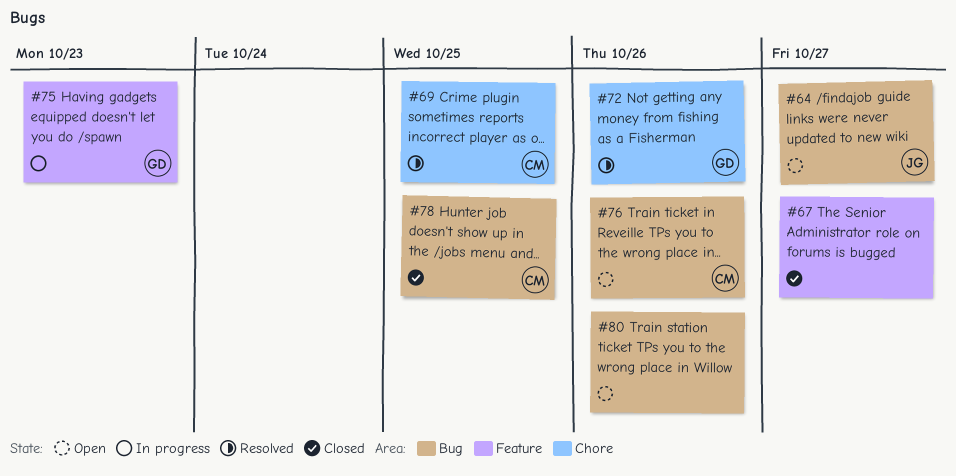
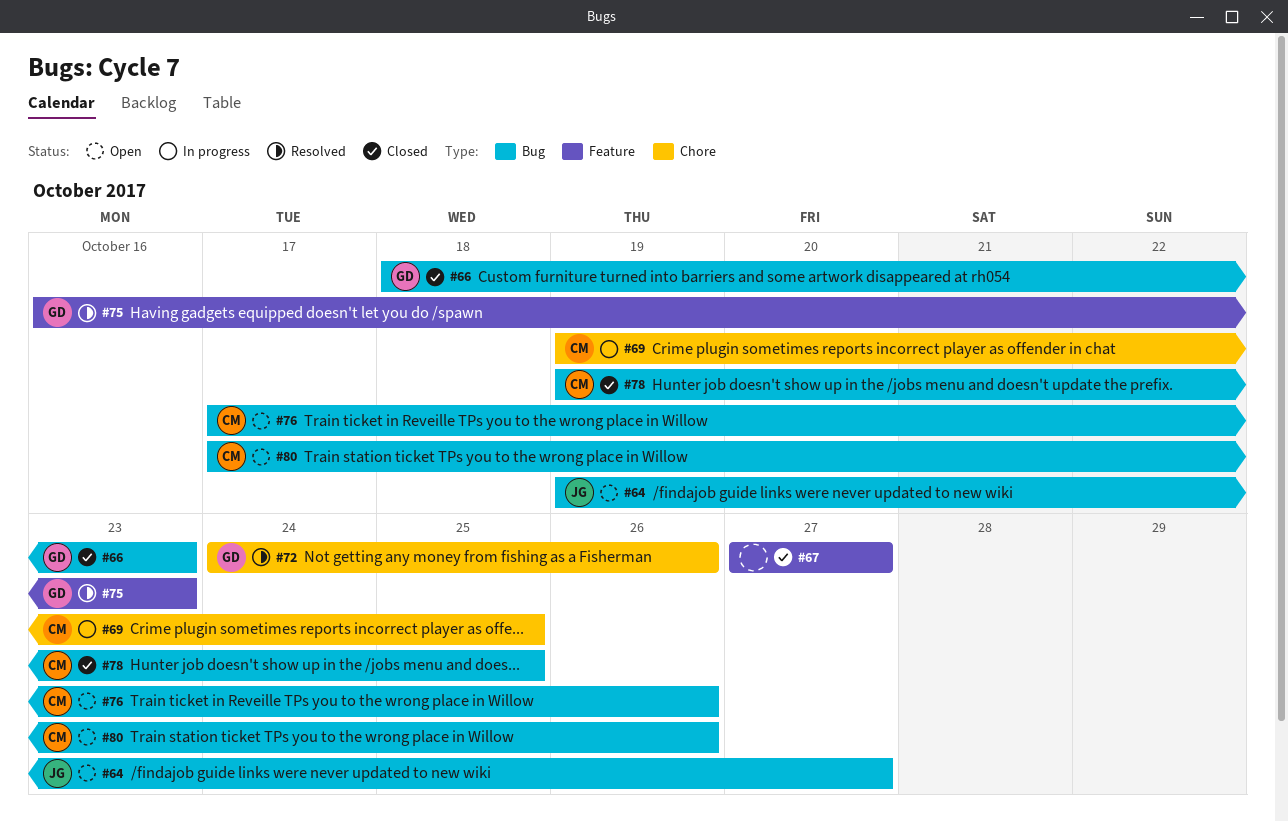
#66: none -> present
#69, status: Resolved -> In progress
#75, status: In progress -> Resolved
#80, owner: none -> CM

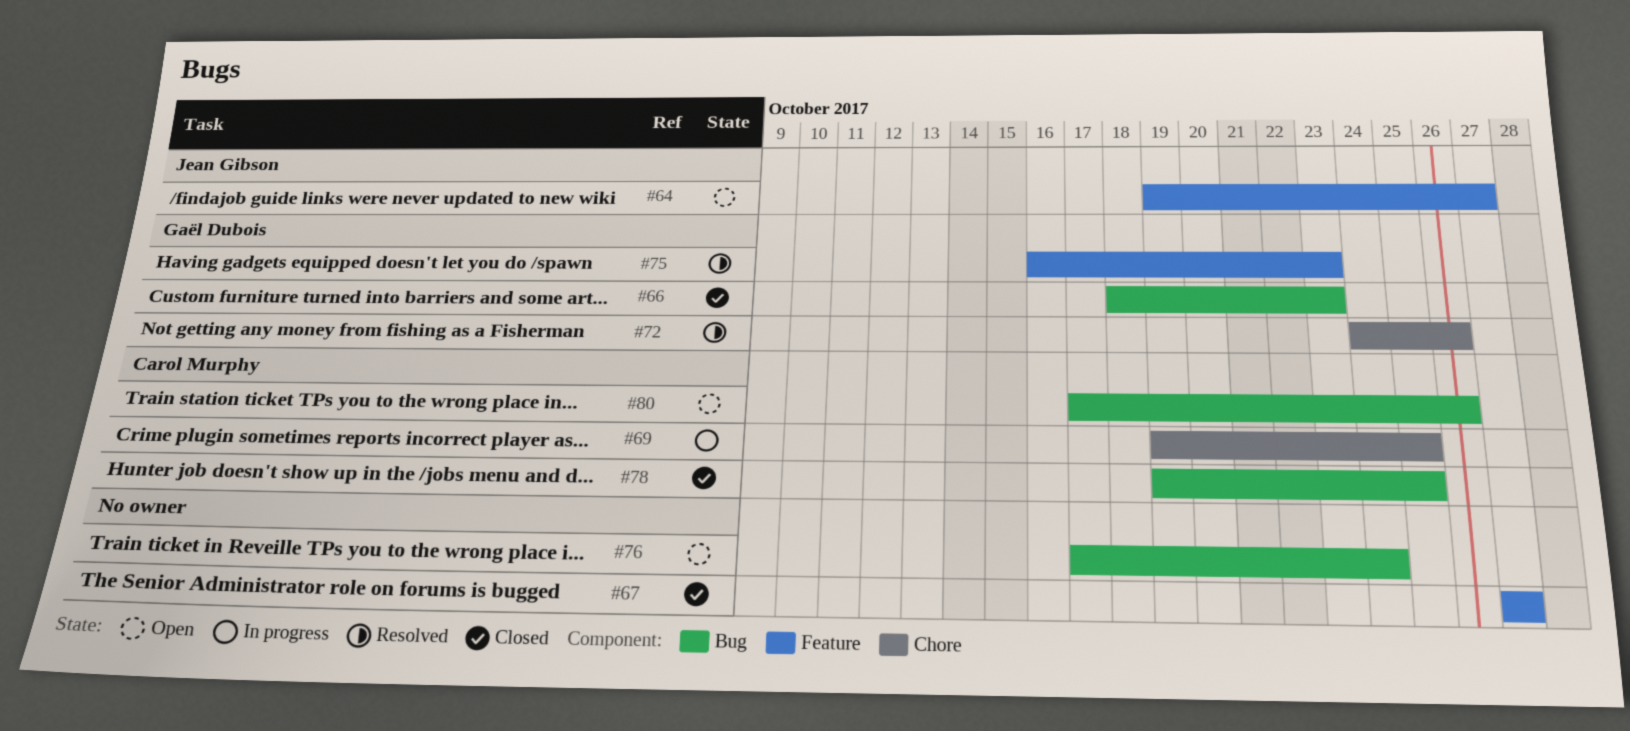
#64, label: Bug -> Feature
#76, owner: Carol Murphy -> none
#76, due: Oct 26 -> Oct 24

